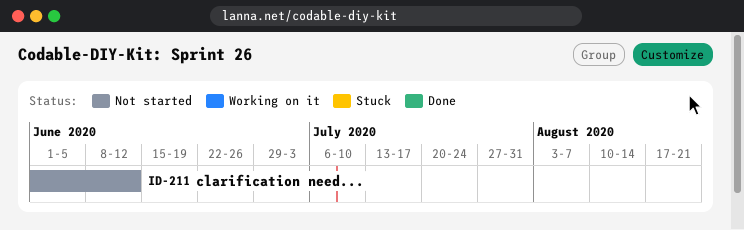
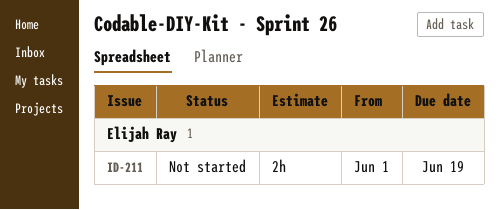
ID-211, due: Jun 12 -> Jun 19

